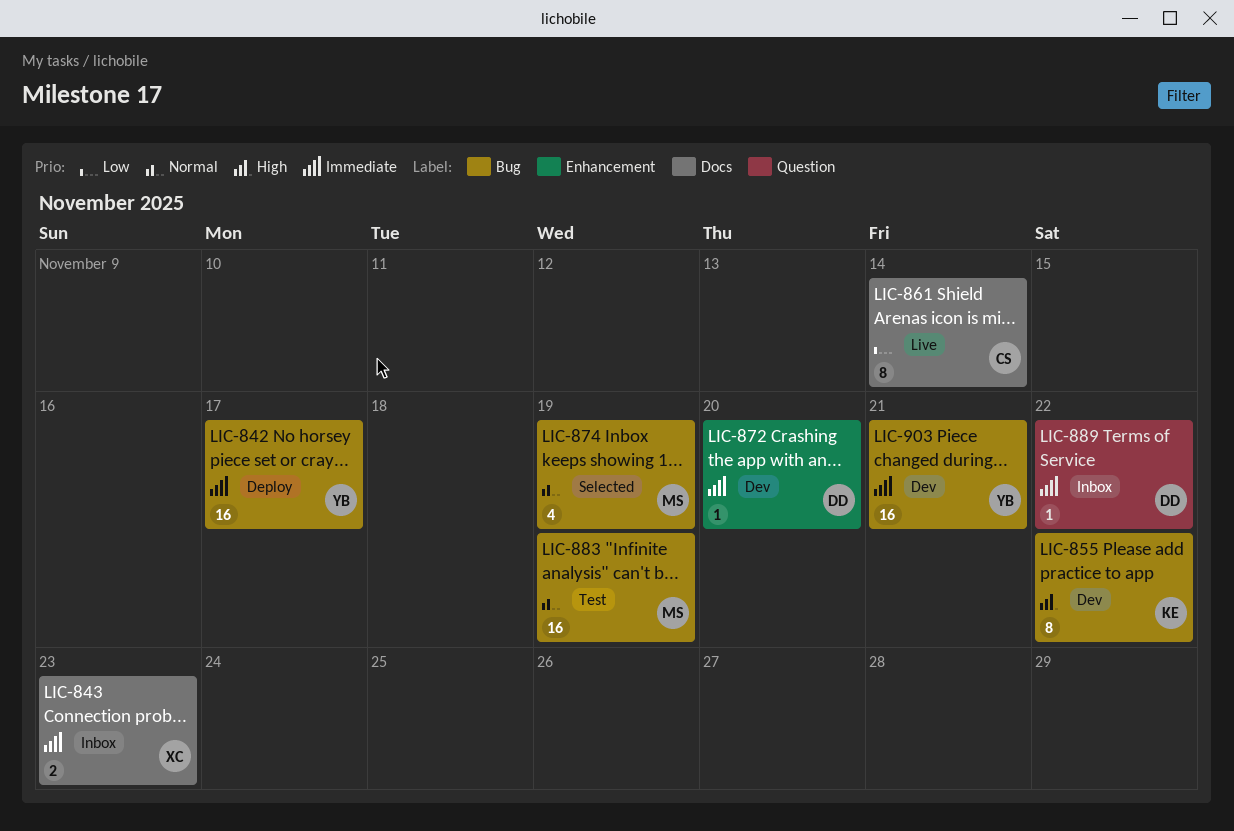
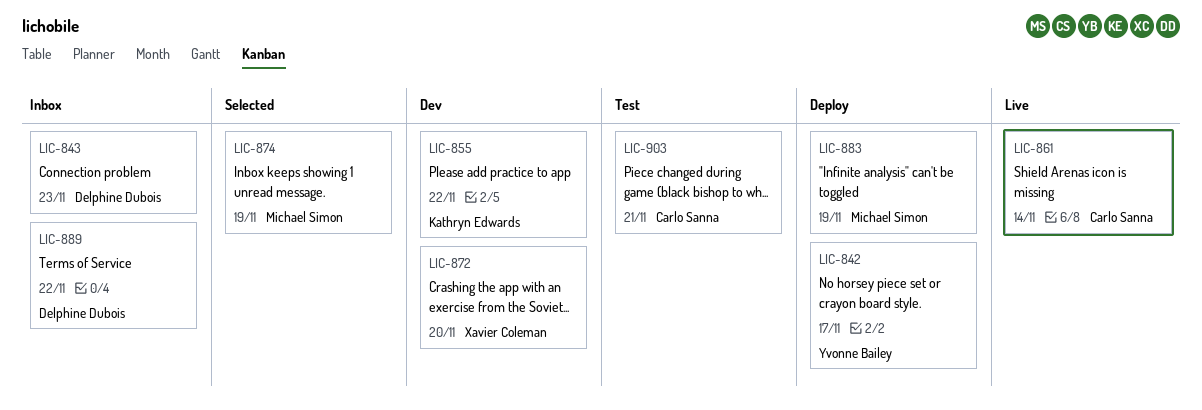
LIC-843, owner: Xavier Coleman -> Delphine Dubois
LIC-872, owner: Delphine Dubois -> Xavier Coleman
LIC-883, status: Test -> Deploy
LIC-903, status: Dev -> Test
LIC-903, owner: Yvonne Bailey -> Carlo Sanna

